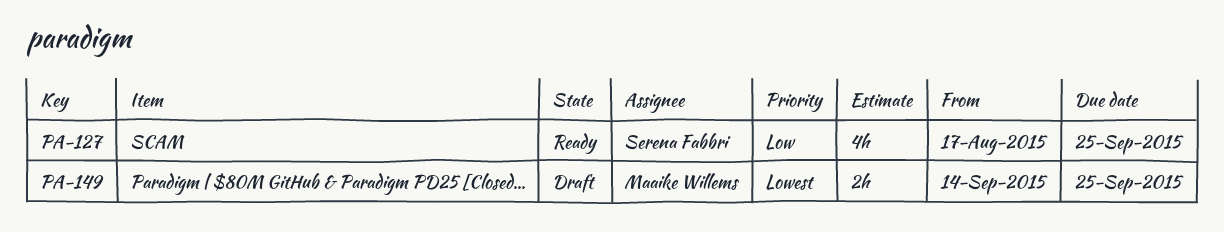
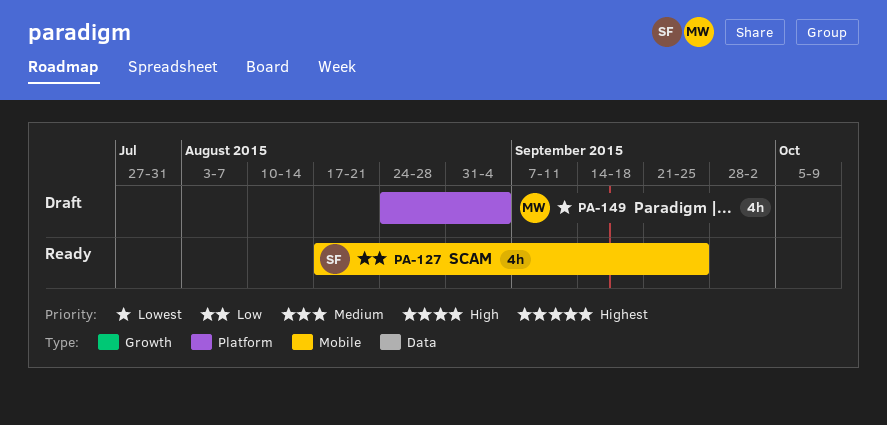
PA-149, estimate: 2h -> 4h
PA-149, start: Sep 14 -> Aug 24
PA-149, due: Sep 25 -> Sep 4

